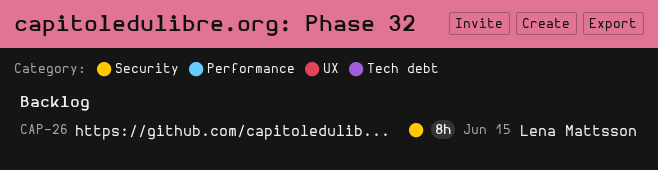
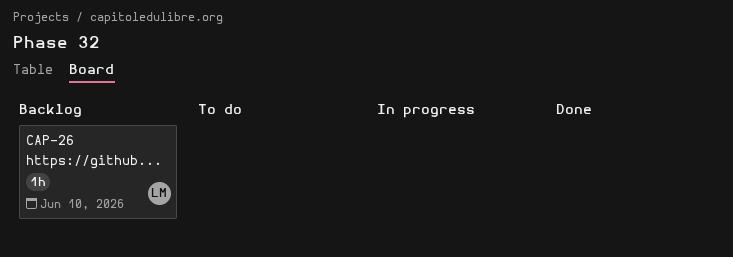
CAP-26, estimate: 8h -> 1h
CAP-26, due: Jun 15 -> Jun 10

